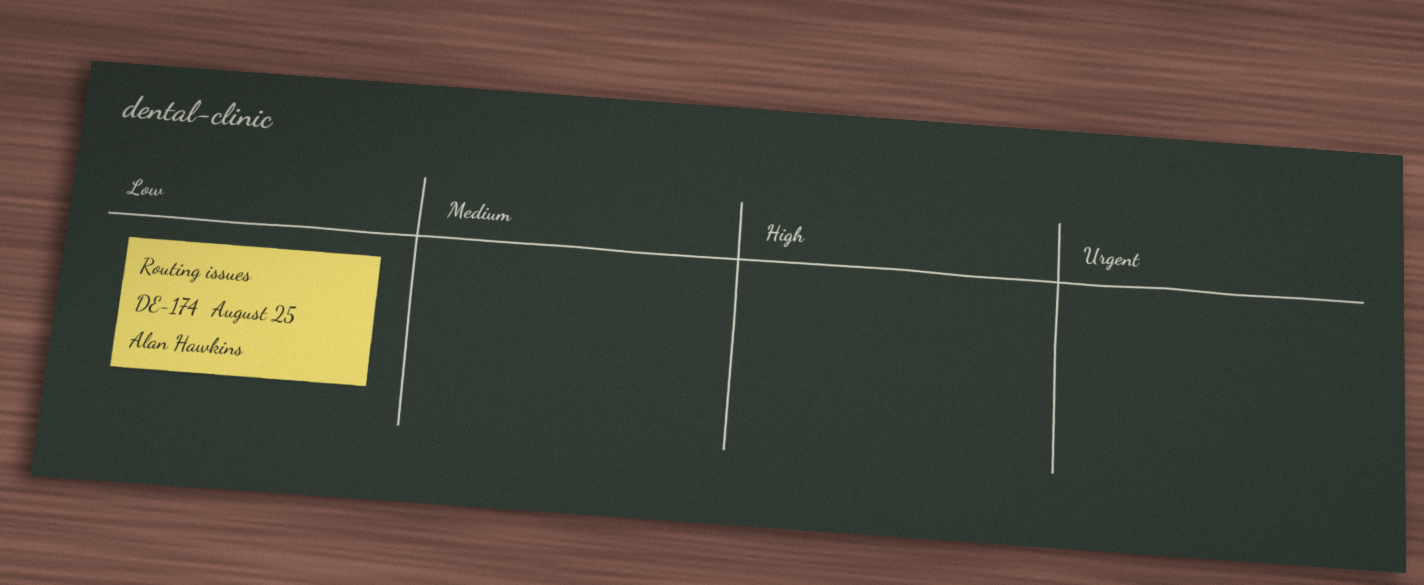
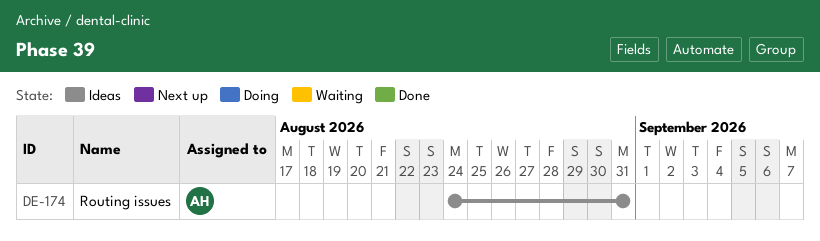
DE-174, due: Aug 25 -> Aug 31

